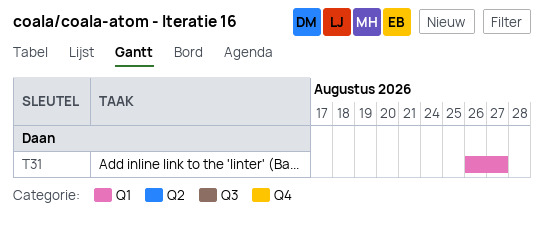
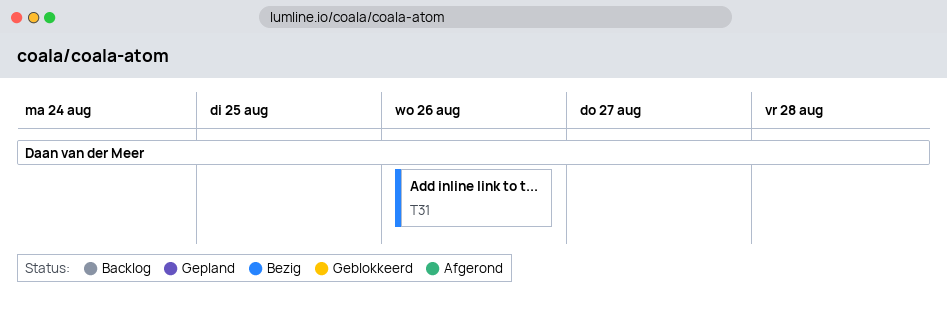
T31, due: Aug 27 -> Aug 26

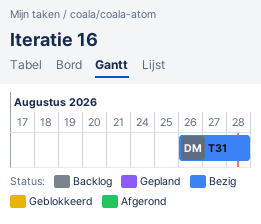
T31, due: Aug 26 -> Aug 28

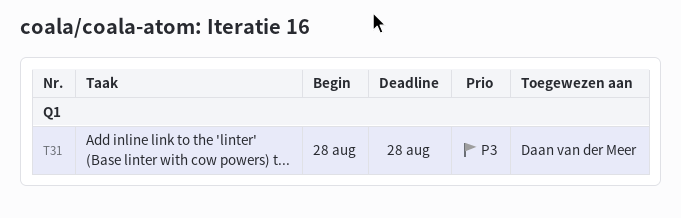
T31, start: Aug 26 -> Aug 28

